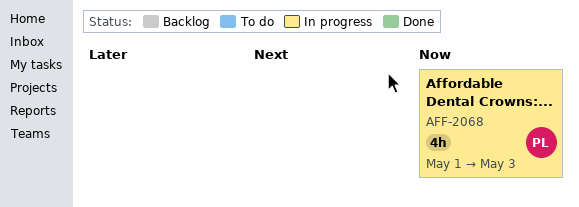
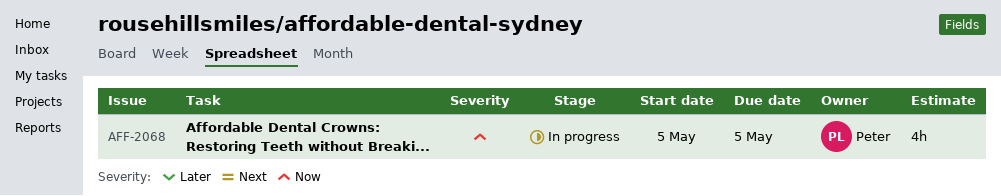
AFF-2068, start: May 1 -> May 5
AFF-2068, due: May 3 -> May 5

